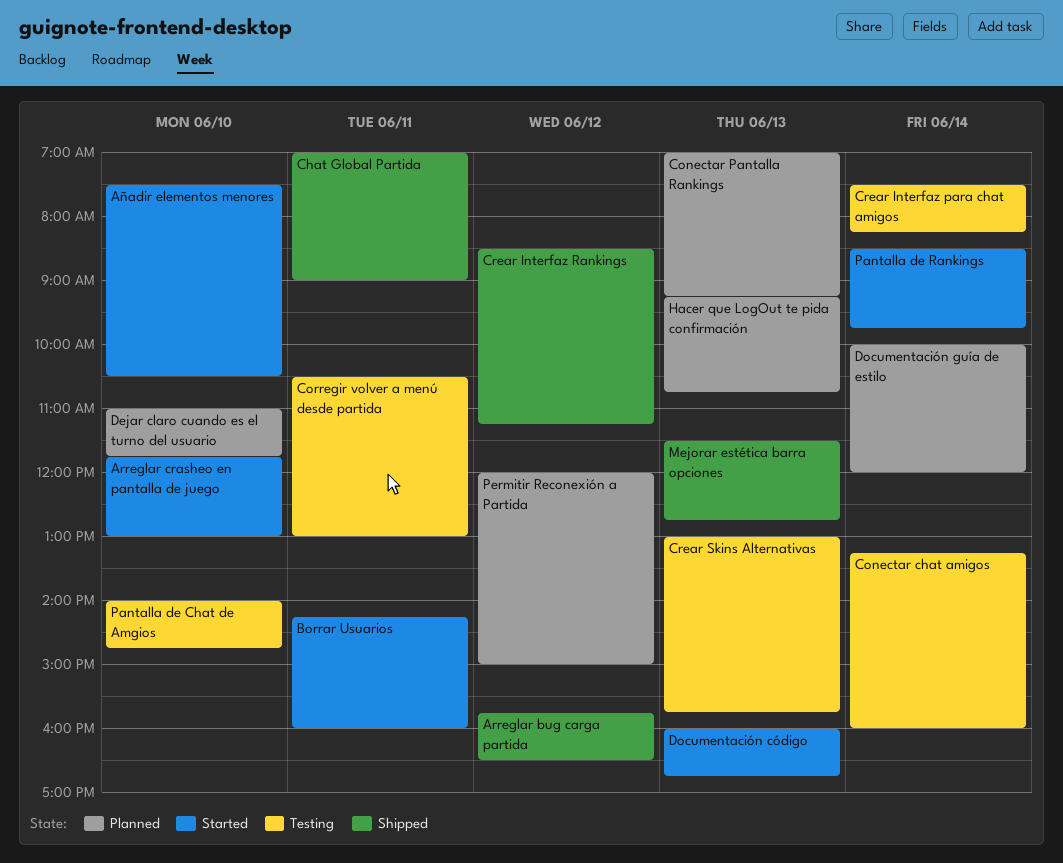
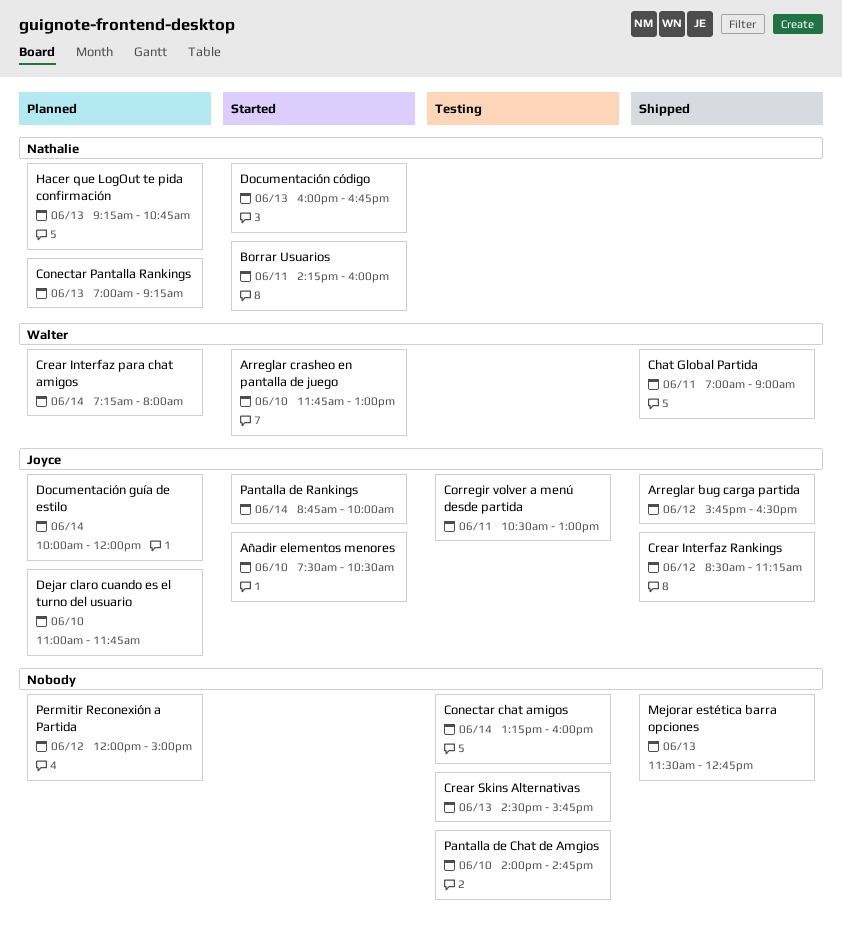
Crear Interfaz para chat amigos, status: Testing -> Planned
Crear Interfaz para chat amigos, begins: 07:30 -> 07:15
Crear Interfaz para chat amigos, ends: 08:15 -> 08:00
Crear Skins Alternativas, begins: 13:00 -> 14:30
Pantalla de Rankings, begins: 08:30 -> 08:45
Pantalla de Rankings, ends: 09:45 -> 10:00

